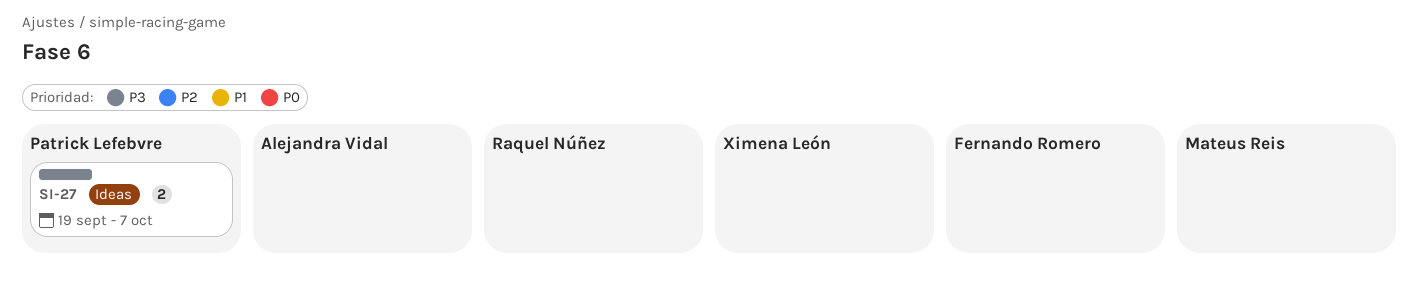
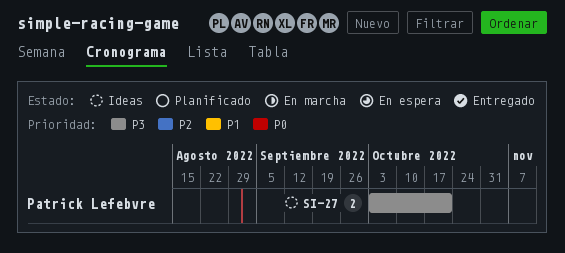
SI-27, start: Sep 19 -> Oct 3
SI-27, due: Oct 7 -> Oct 21

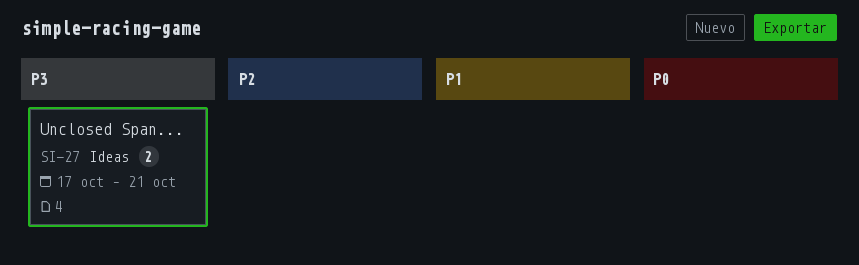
SI-27, start: Oct 3 -> Oct 17

